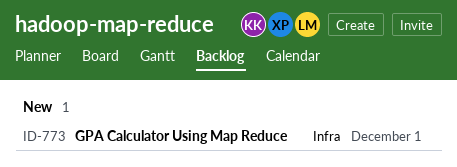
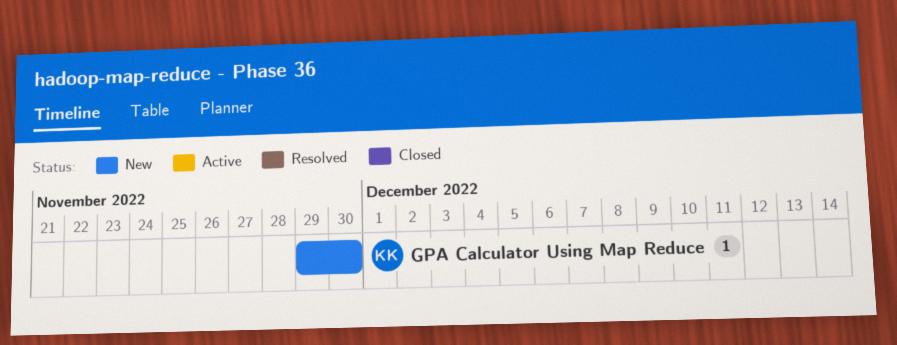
GPA Calculator Using Map Reduce, due: Dec 1 -> Nov 30

